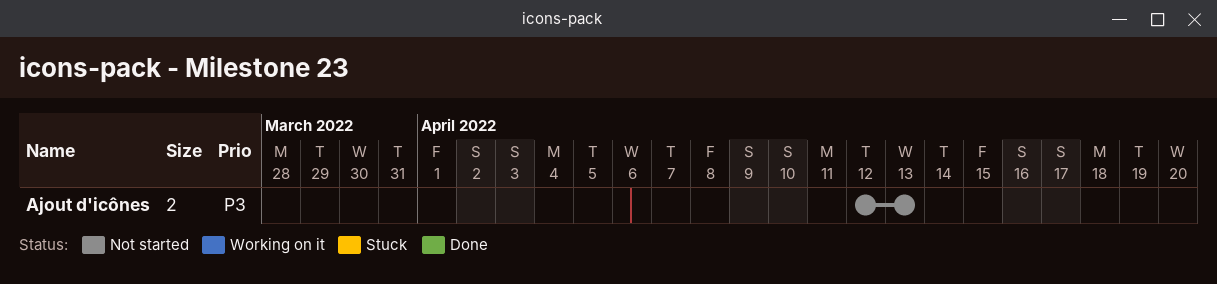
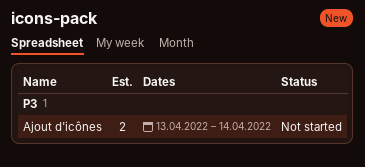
Ajout d'icônes, start: Apr 12 -> Apr 13
Ajout d'icônes, due: Apr 13 -> Apr 14

